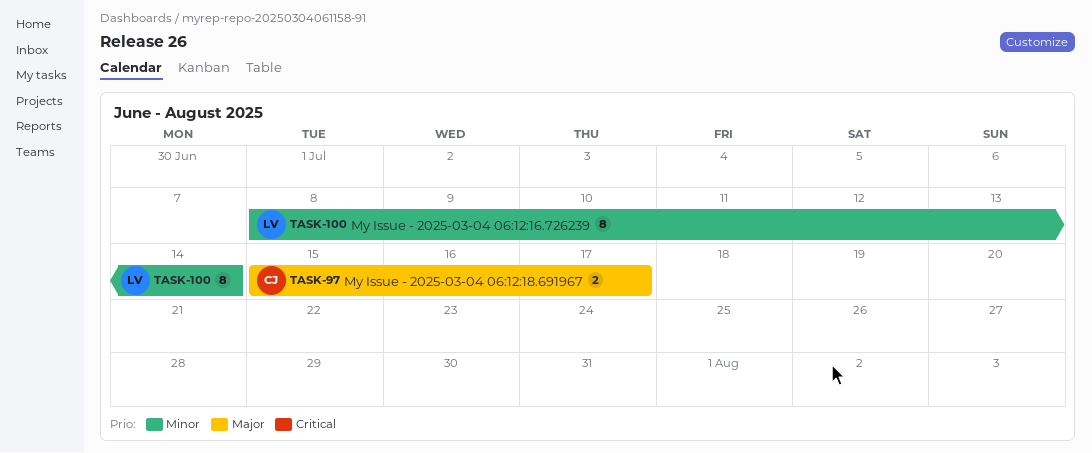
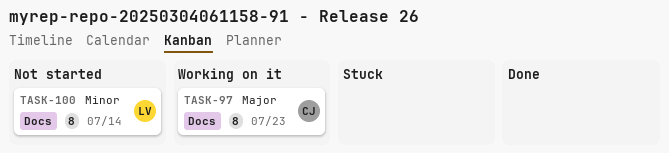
TASK-97, estimate: 2 -> 8
TASK-97, due: Jul 17 -> Jul 23

